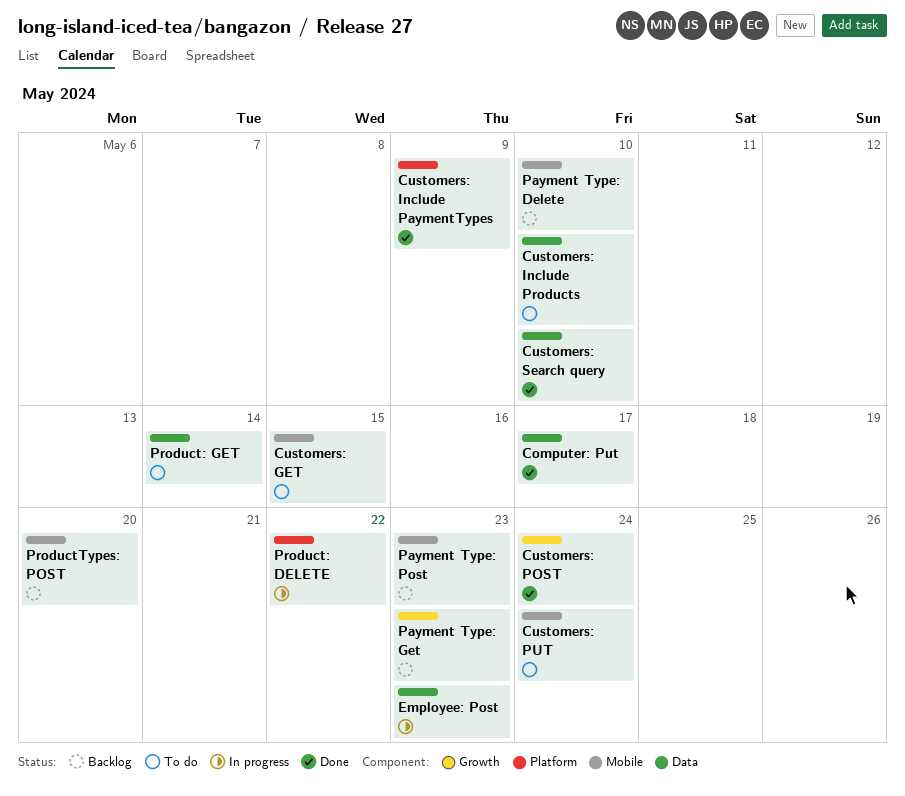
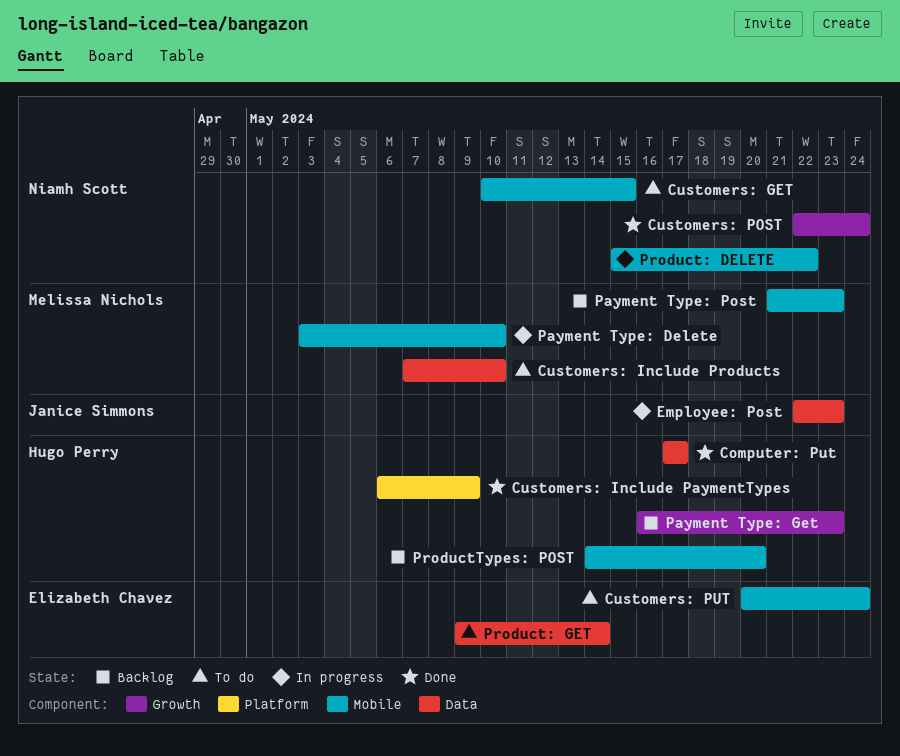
Customers: Search query: present -> none
Payment Type: Delete, status: Backlog -> In progress
Product: DELETE, label: Platform -> Mobile

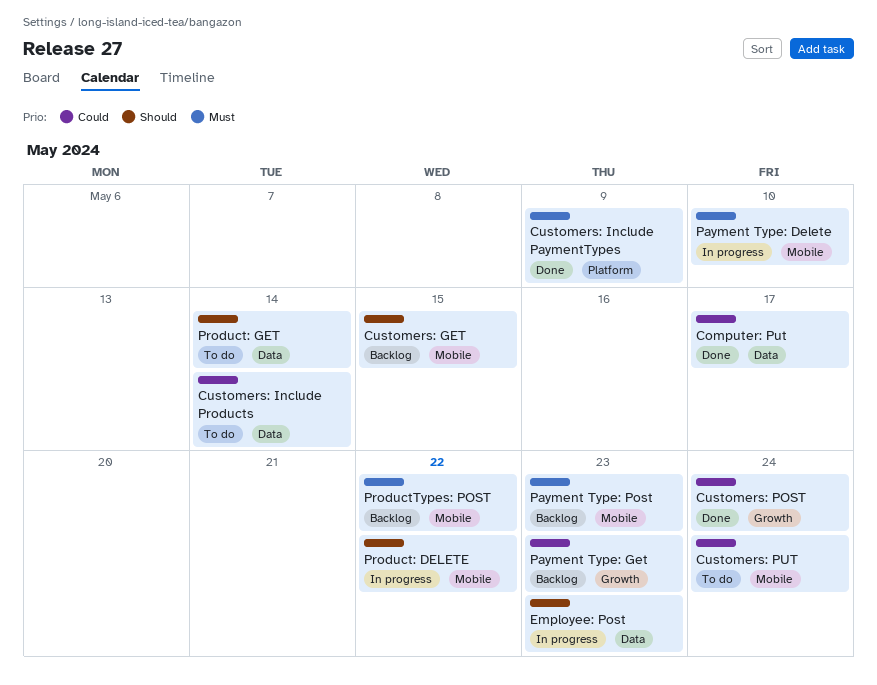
Customers: GET, status: To do -> Backlog
Customers: Include Products, due: May 10 -> May 14
ProductTypes: POST, due: May 20 -> May 22

